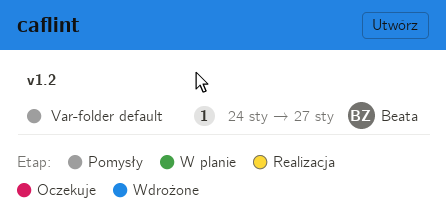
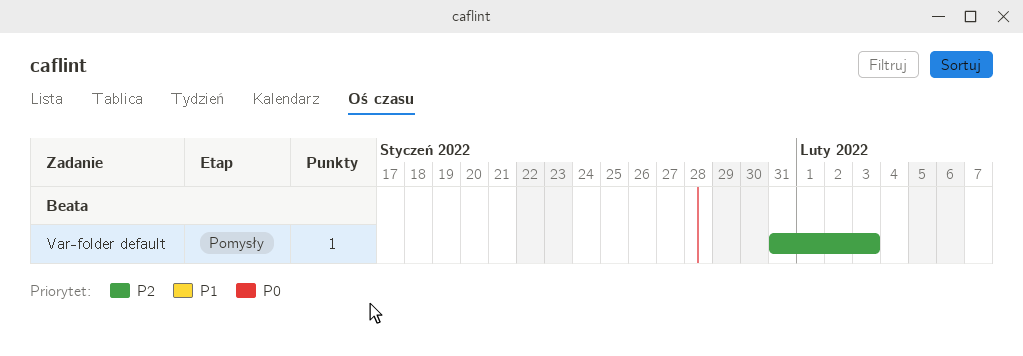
Var-folder default, start: Jan 24 -> Jan 31
Var-folder default, due: Jan 27 -> Feb 3

